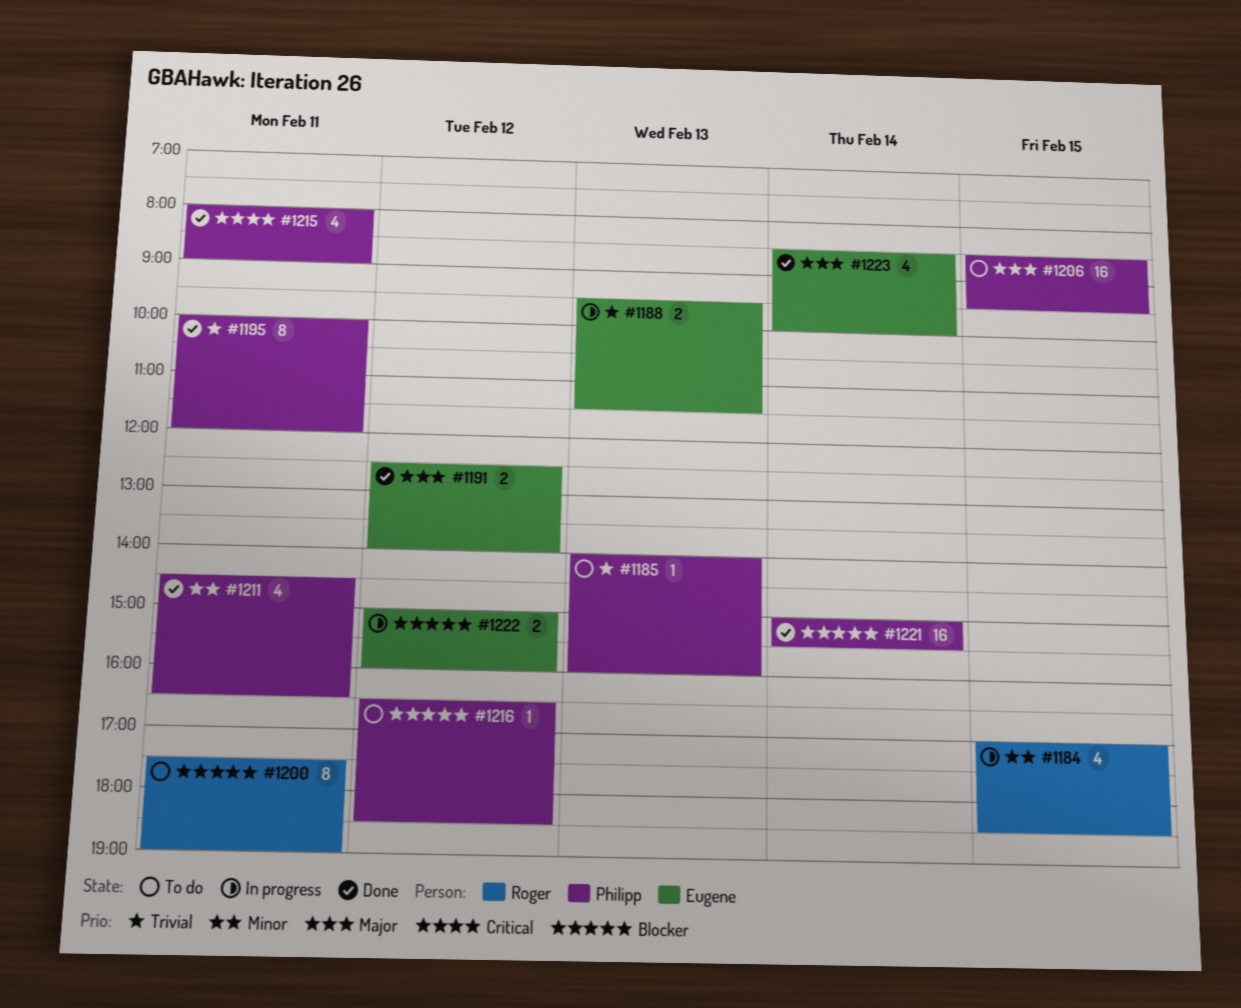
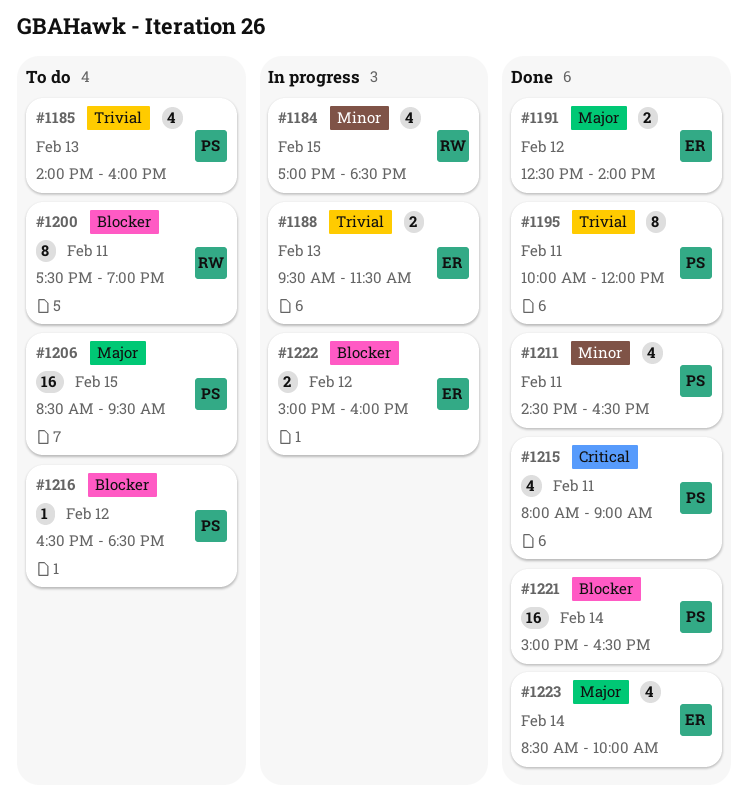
#1185, estimate: 1 -> 4
#1221, ends: 15:30 -> 16:30

